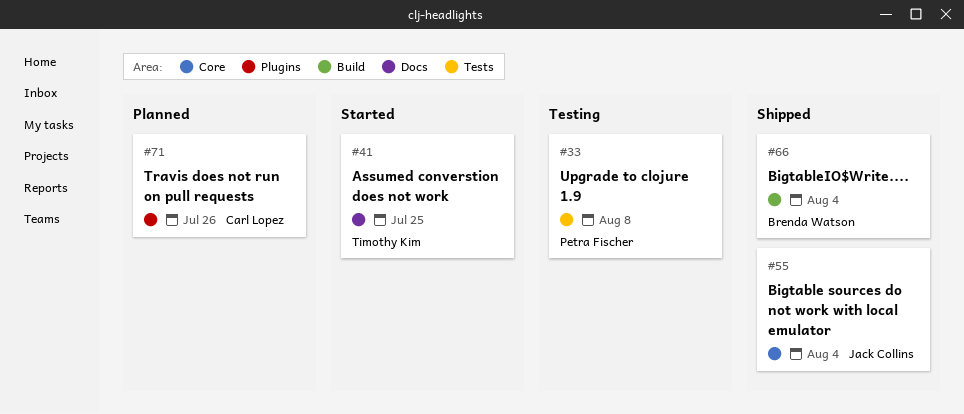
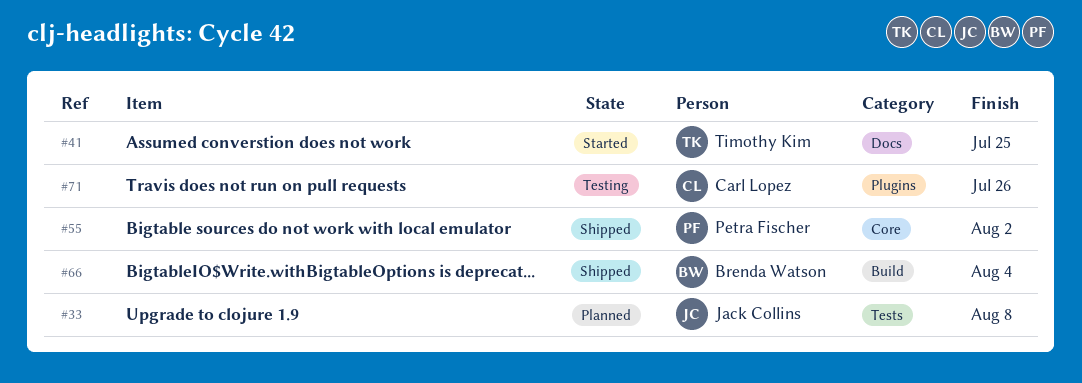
#33, status: Testing -> Planned
#33, owner: Petra Fischer -> Jack Collins
#55, owner: Jack Collins -> Petra Fischer
#55, due: Aug 4 -> Aug 2
#71, status: Planned -> Testing

